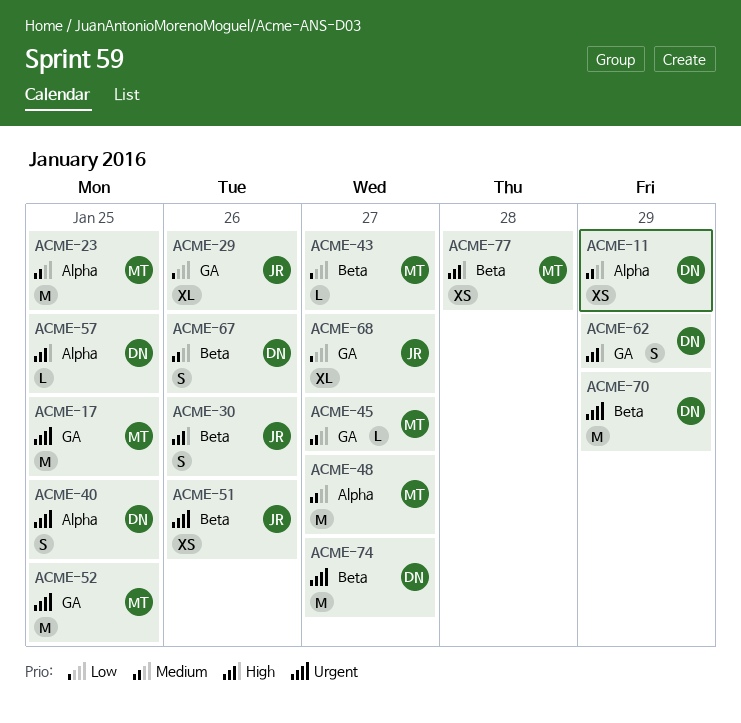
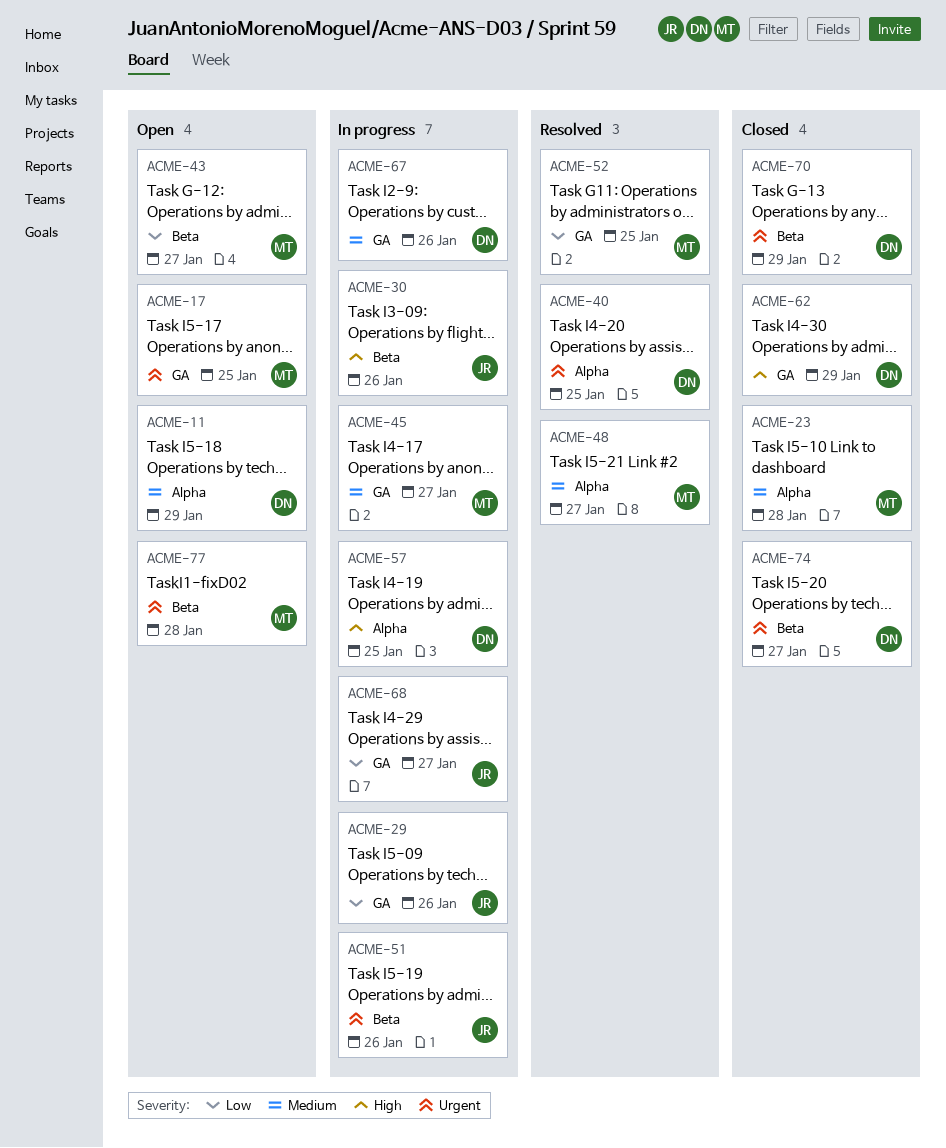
ACME-23, due: Jan 25 -> Jan 28
ACME-52, priority: Urgent -> Low
ACME-67, label: Beta -> GA
ACME-77, priority: High -> Urgent

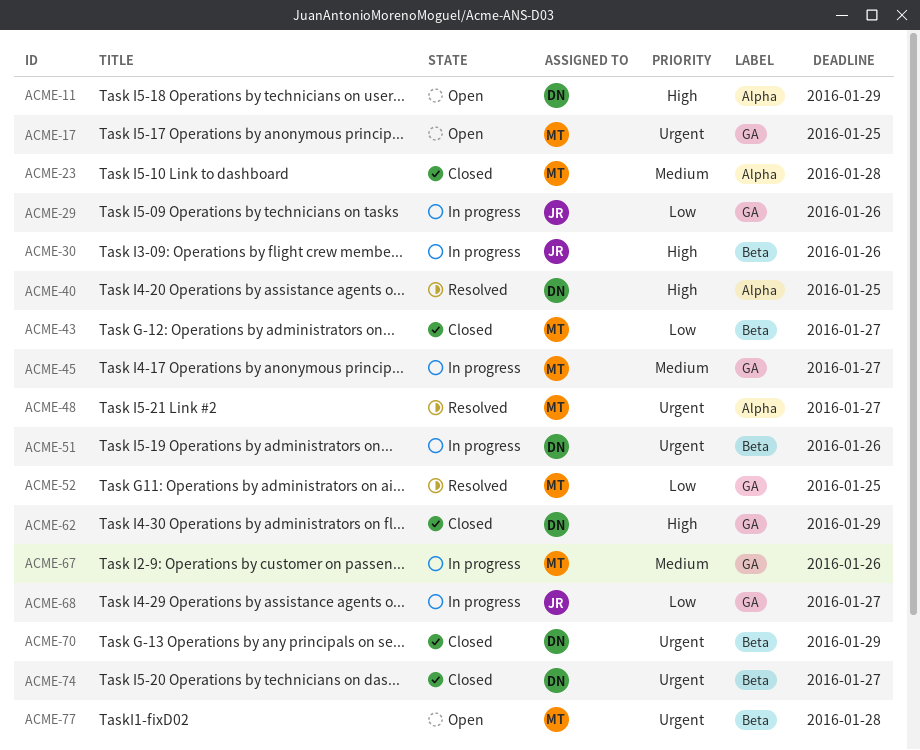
ACME-11, priority: Medium -> High
ACME-40, priority: Urgent -> High
ACME-43, status: Open -> Closed
ACME-48, priority: Medium -> Urgent
ACME-51, owner: JR -> DN
ACME-57: present -> none
ACME-67, owner: DN -> MT

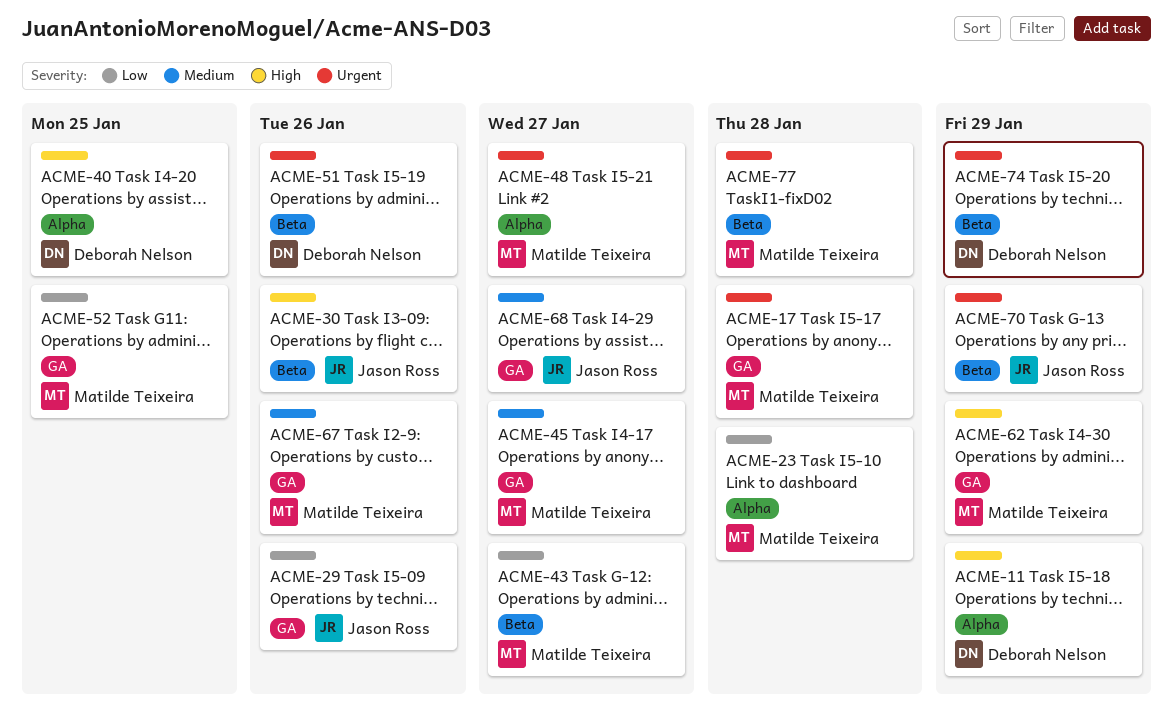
ACME-17, due: Jan 25 -> Jan 28
ACME-23, priority: Medium -> Low
ACME-62, owner: Deborah Nelson -> Matilde Teixeira
ACME-68, priority: Low -> Medium
ACME-70, owner: Deborah Nelson -> Jason Ross
ACME-74, due: Jan 27 -> Jan 29

